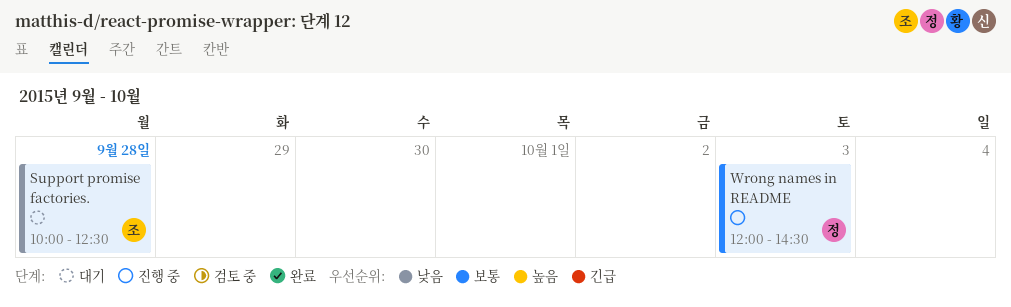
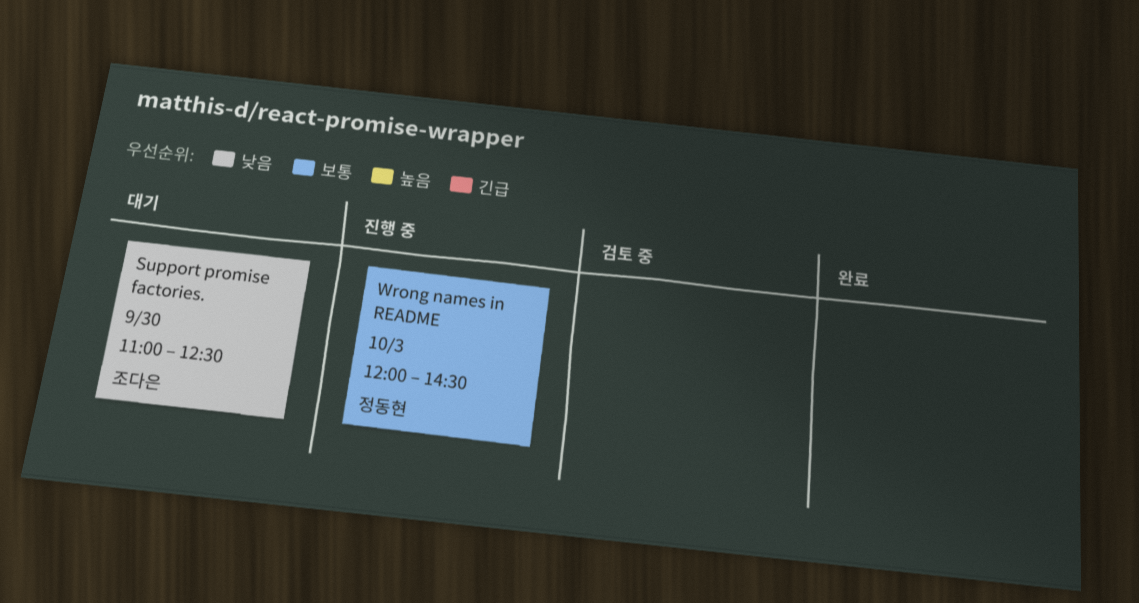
Support promise factories., day: Sep 28 -> Sep 30
Support promise factories., begins: 10:00 -> 11:00

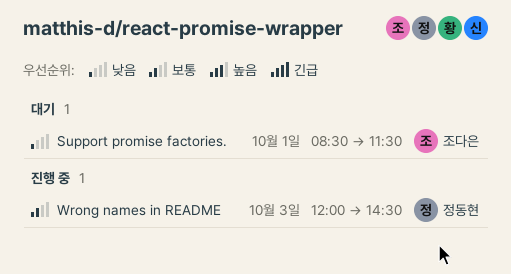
Support promise factories., day: Sep 30 -> Oct 1
Support promise factories., begins: 11:00 -> 08:30
Support promise factories., ends: 12:30 -> 11:30

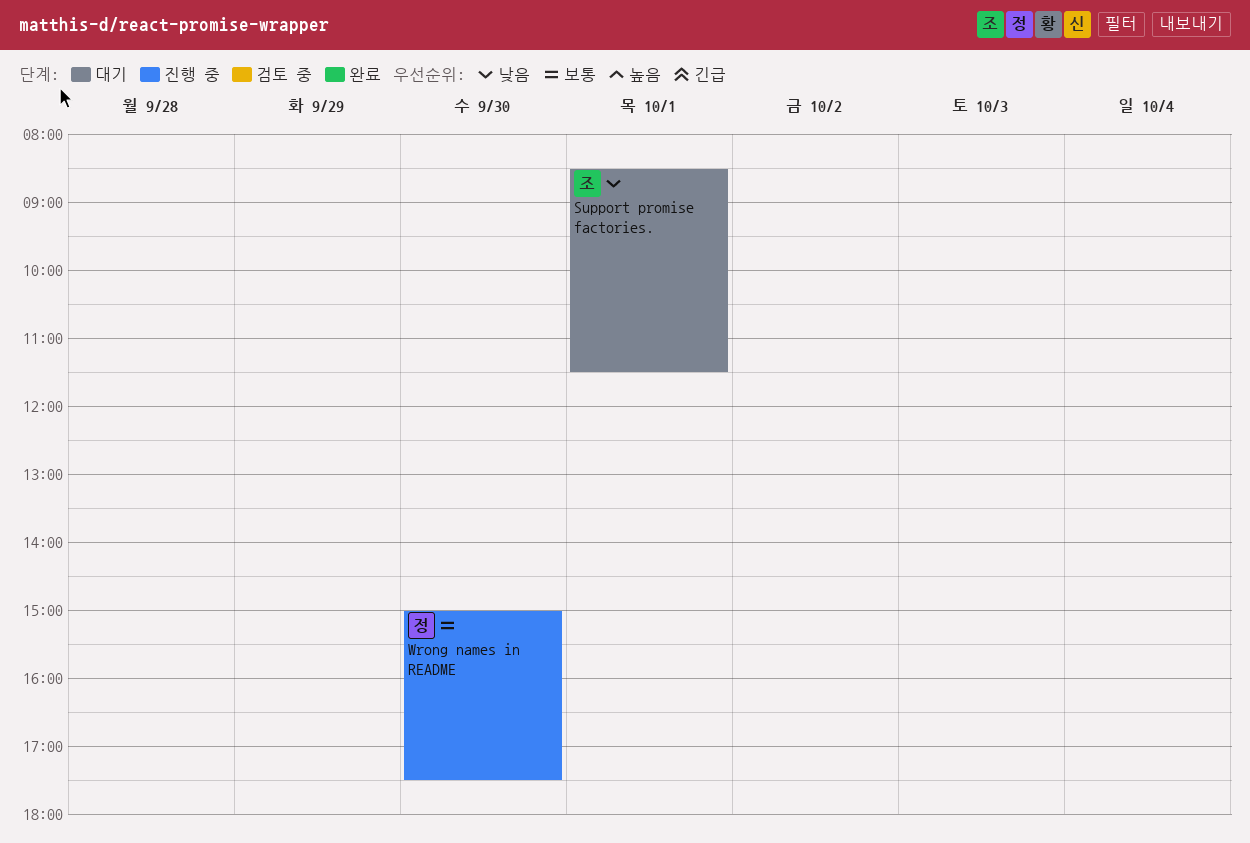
Wrong names in README, day: Oct 3 -> Sep 30
Wrong names in README, begins: 12:00 -> 15:00
Wrong names in README, ends: 14:30 -> 17:30

